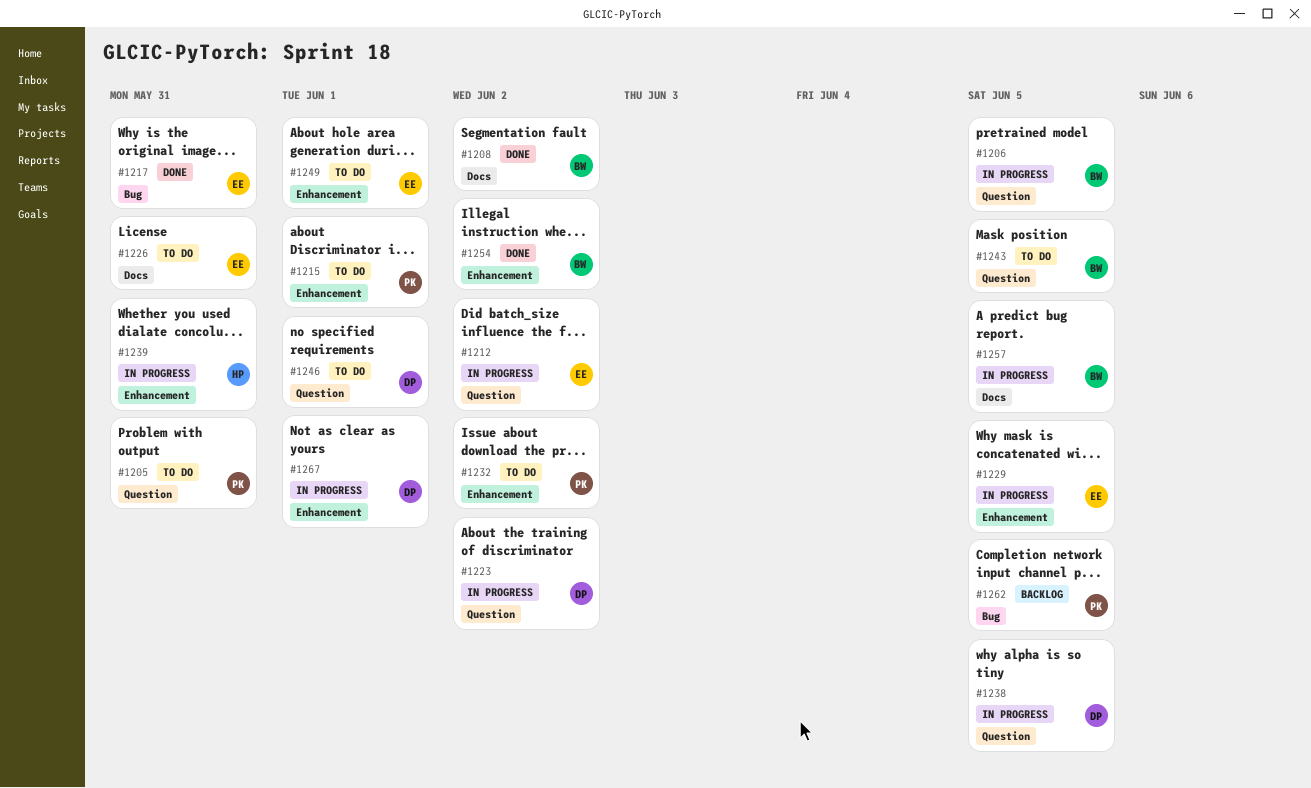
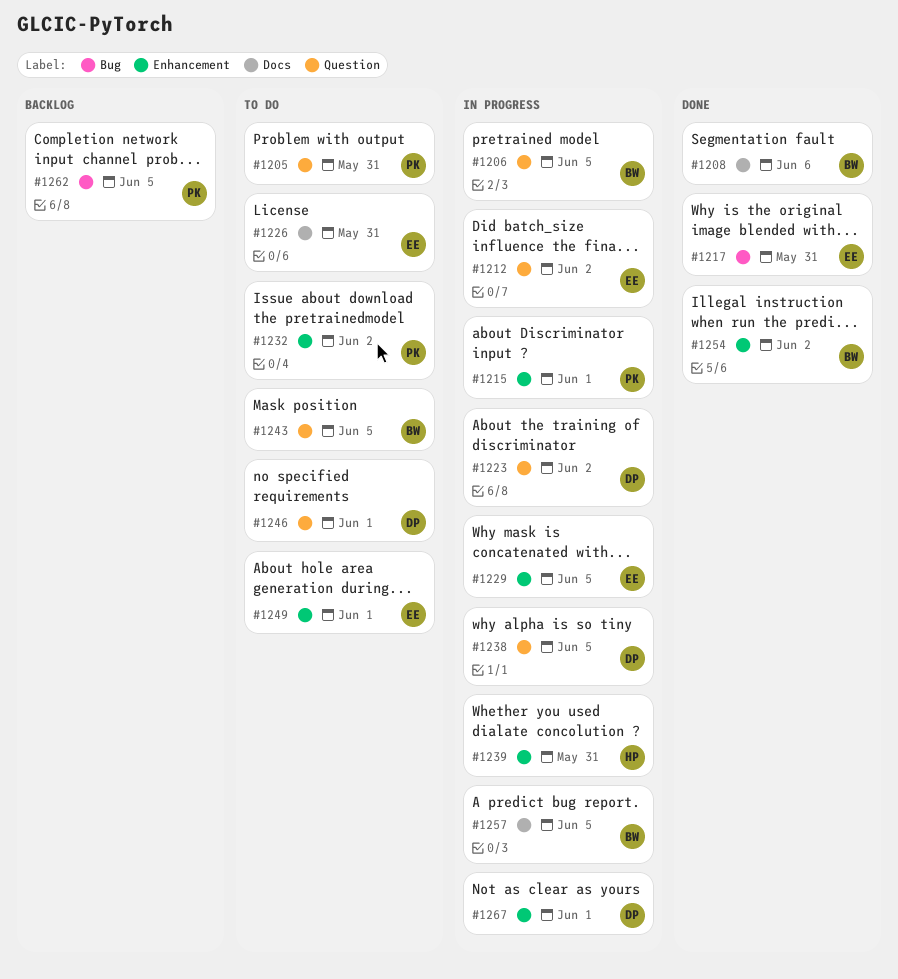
#1208, due: Jun 2 -> Jun 6
#1215, status: To do -> In progress

